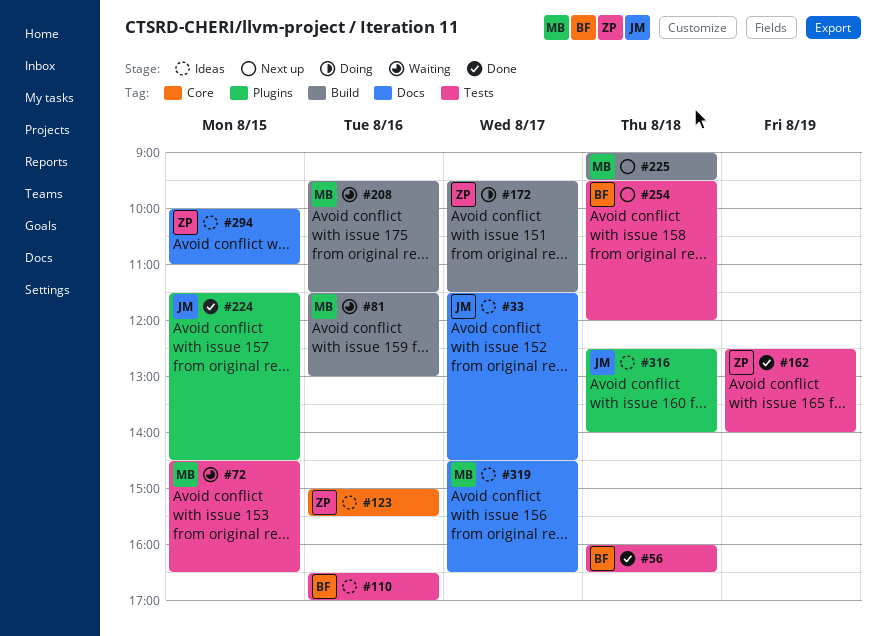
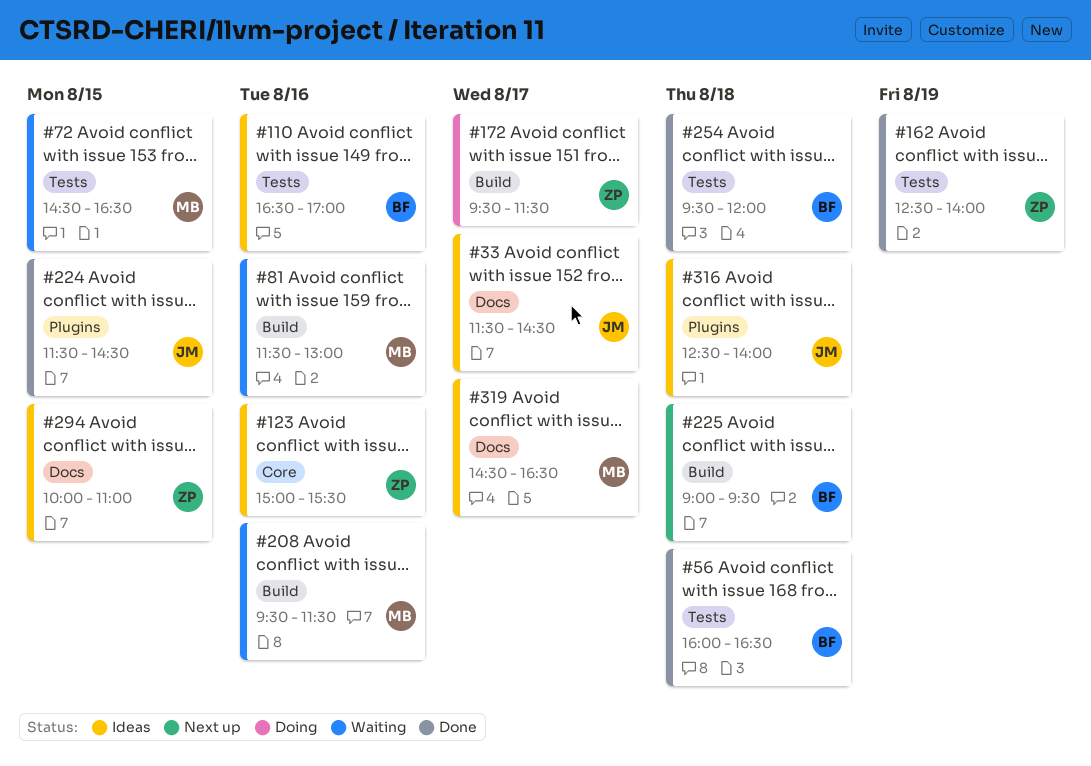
#225, owner: MB -> BF
#254, status: Next up -> Done

